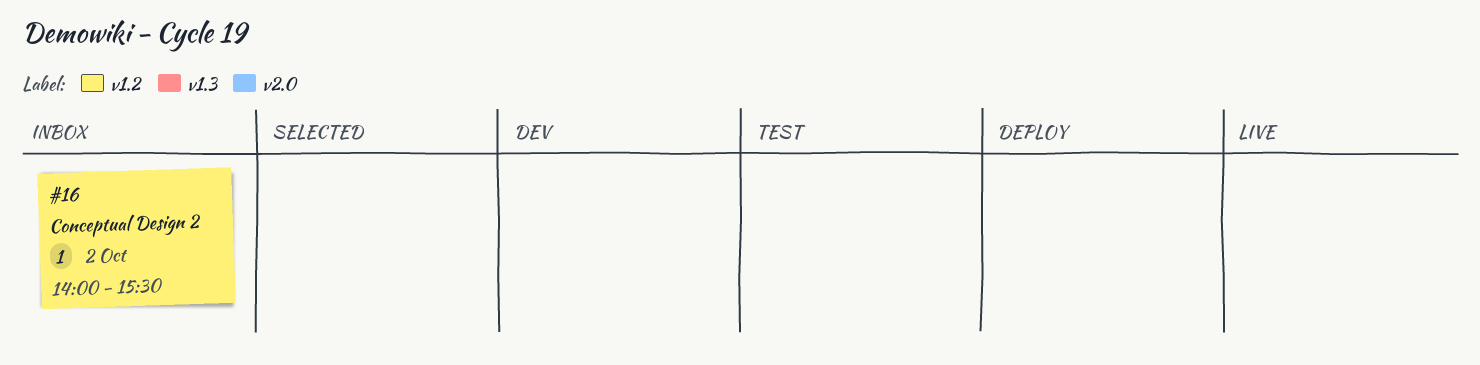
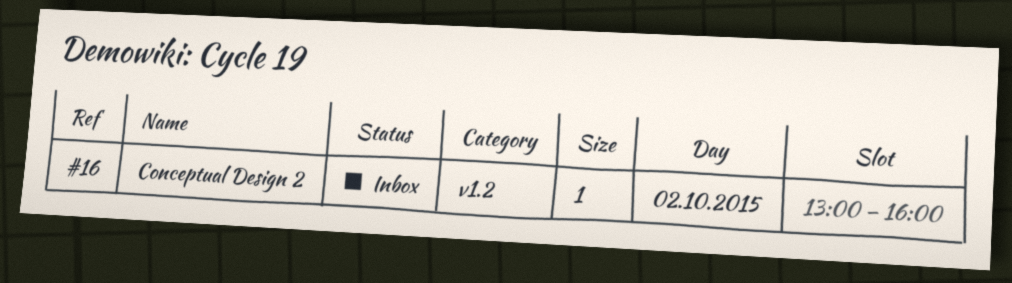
#16, begins: 14:00 -> 13:00
#16, ends: 15:30 -> 16:00

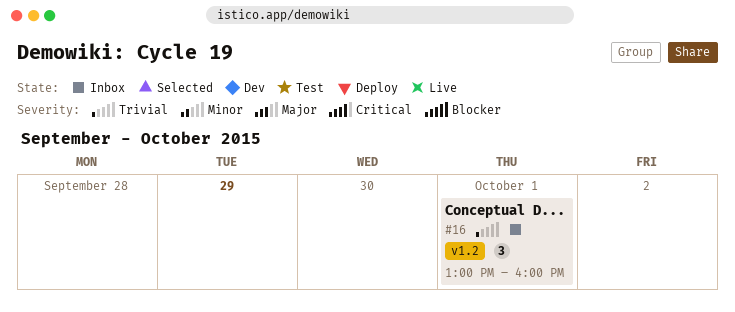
#16, estimate: 1 -> 3
#16, day: Oct 2 -> Oct 1

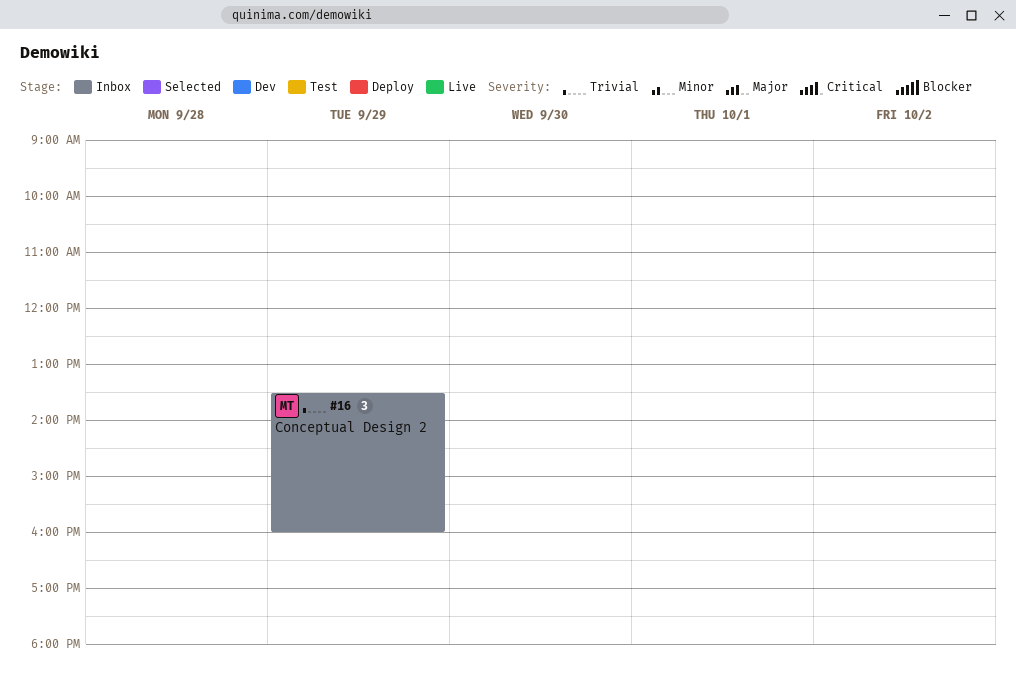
#16, day: Oct 1 -> Sep 29
#16, begins: 13:00 -> 13:30

